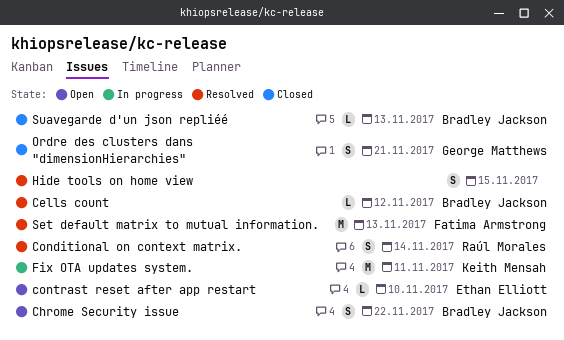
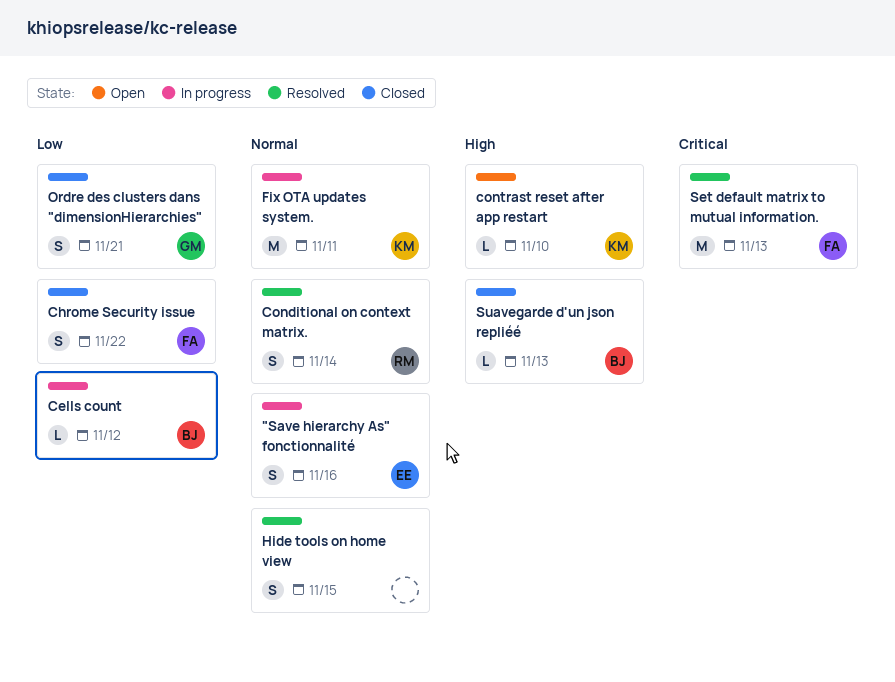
"Save hierarchy As" fonctionnalité: none -> present
Cells count, status: Resolved -> In progress
Chrome Security issue, status: Open -> Closed
Chrome Security issue, owner: Bradley Jackson -> Fatima Armstrong
contrast reset after app restart, owner: Ethan Elliott -> Keith Mensah

